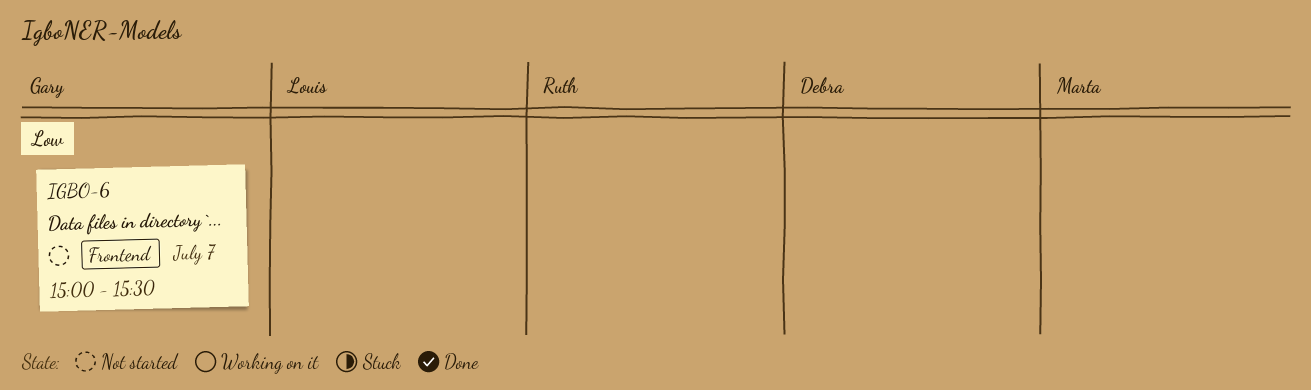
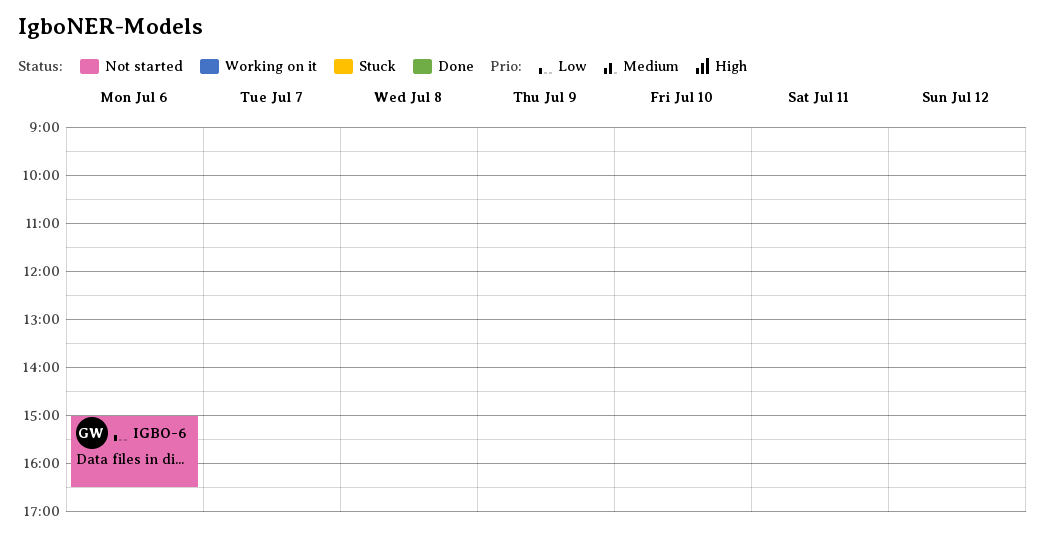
IGBO-6, day: Jul 7 -> Jul 6
IGBO-6, ends: 15:30 -> 16:30

